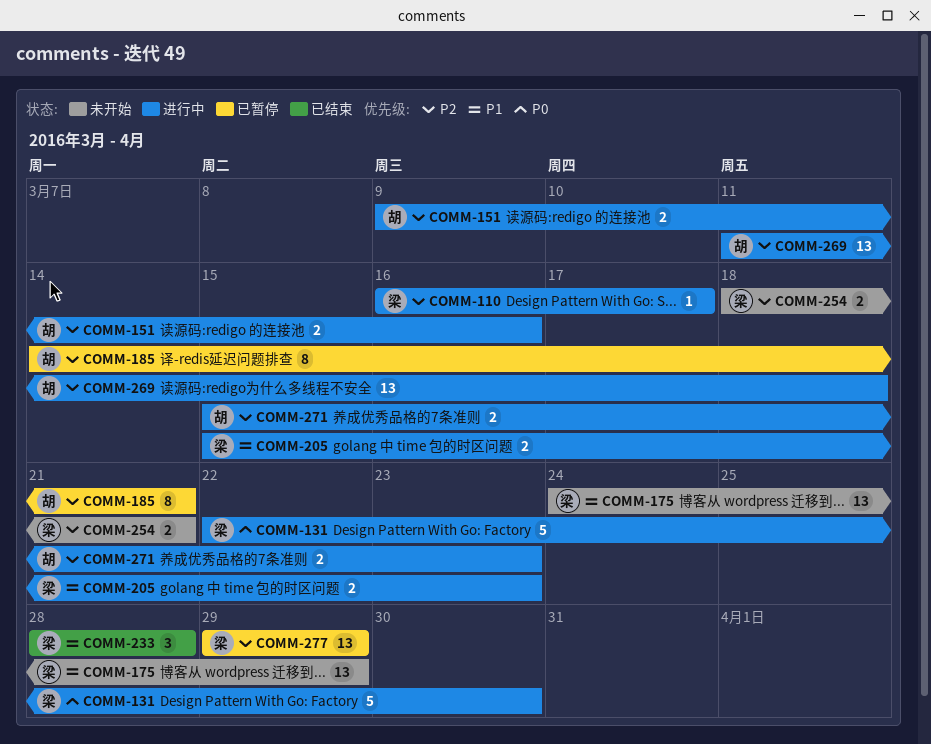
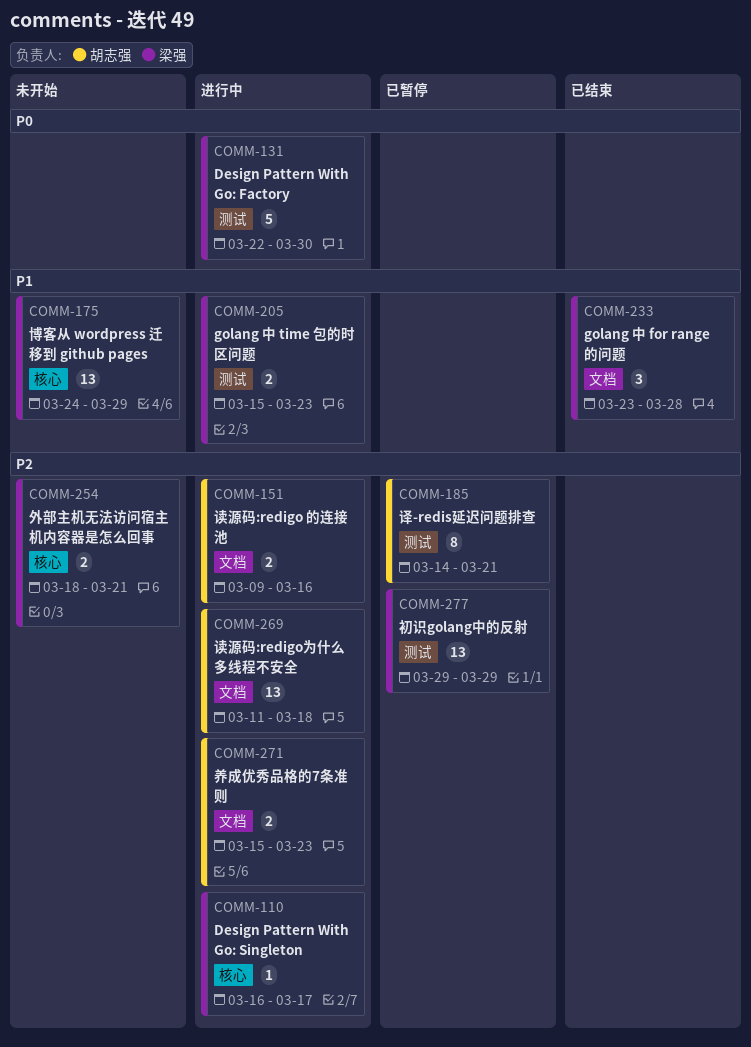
COMM-233, start: Mar 28 -> Mar 23

